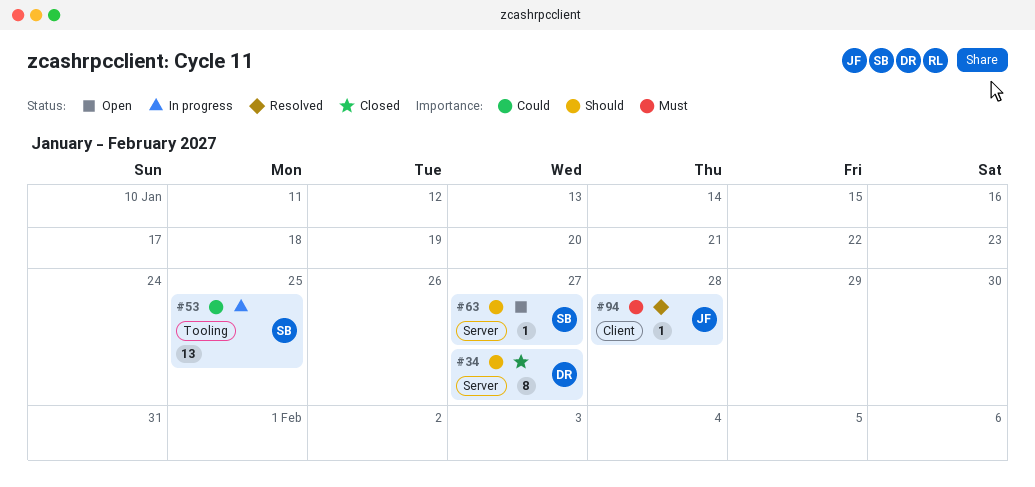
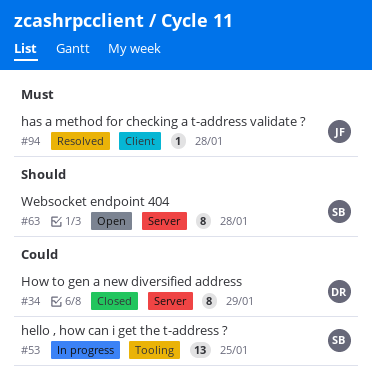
#34, priority: Should -> Could
#34, due: Jan 27 -> Jan 29
#63, estimate: 1 -> 8
#63, due: Jan 27 -> Jan 28

